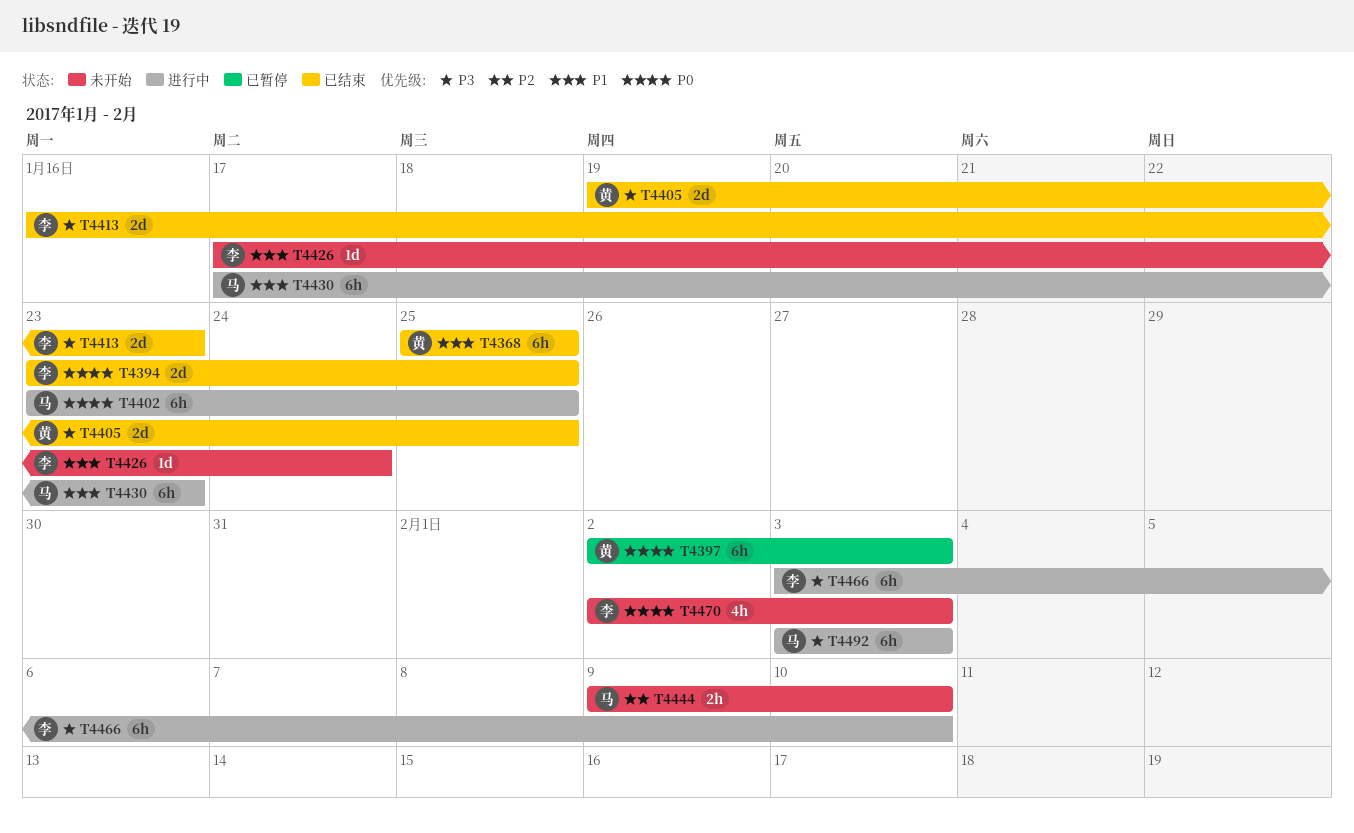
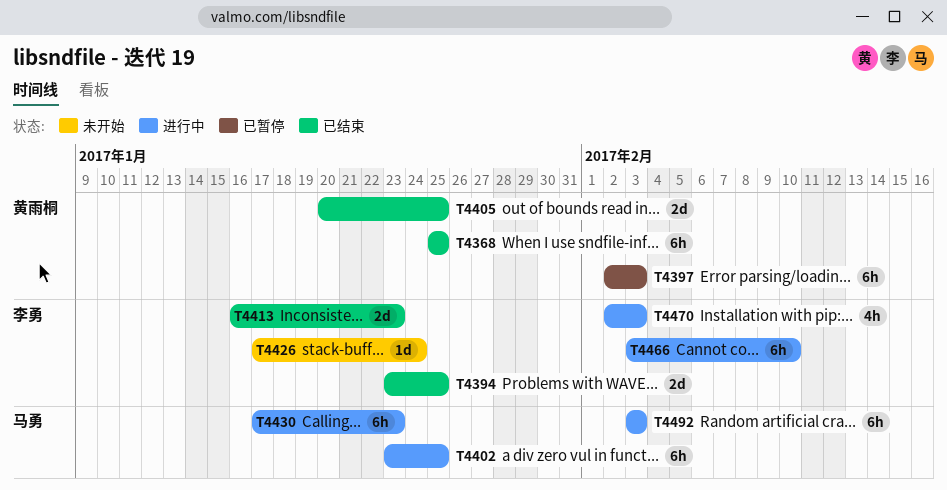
T4405, start: Jan 19 -> Jan 20
T4444: present -> none
T4470, status: 未开始 -> 进行中

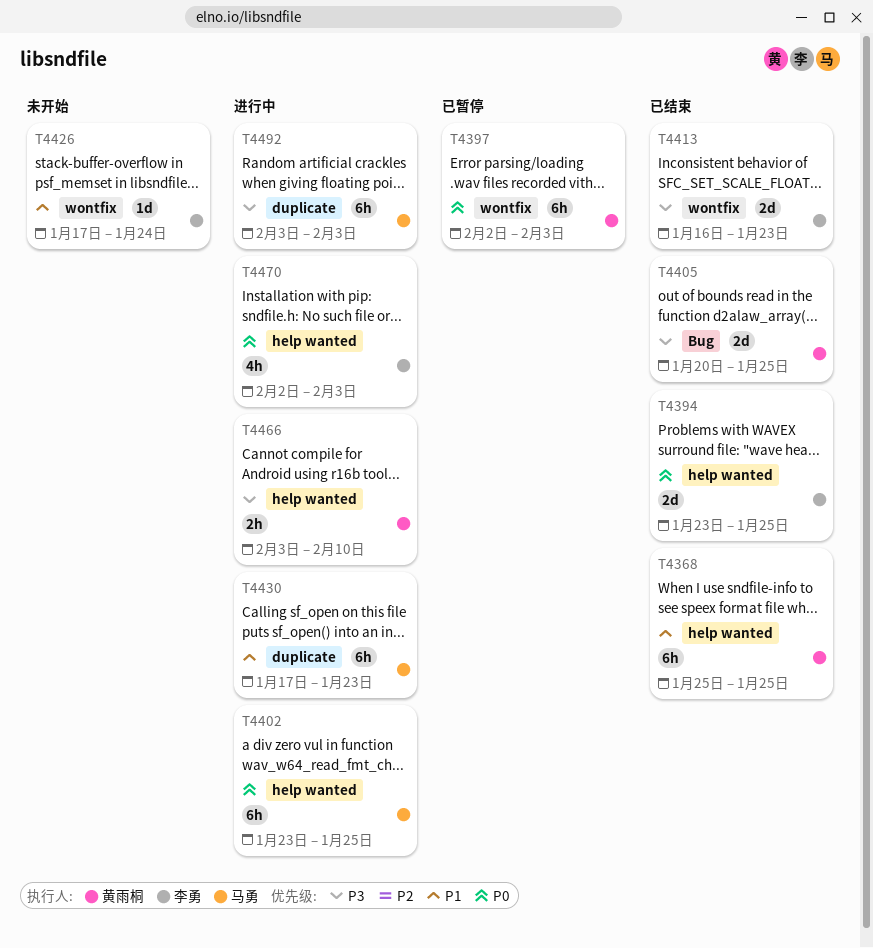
T4466, owner: 李勇 -> 黄雨桐
T4466, estimate: 6h -> 2h

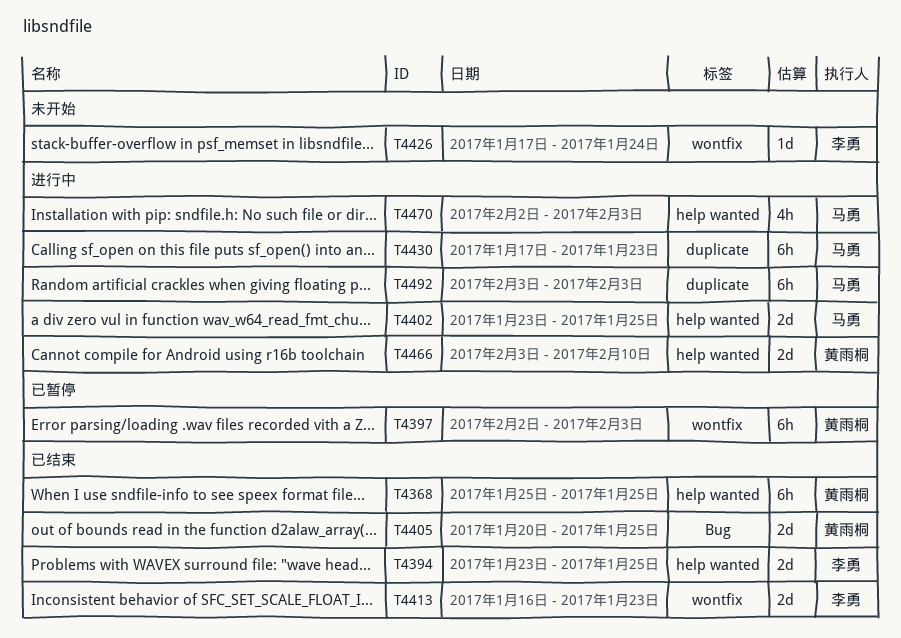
T4402, estimate: 6h -> 2d
T4466, estimate: 2h -> 2d
T4470, owner: 李勇 -> 马勇

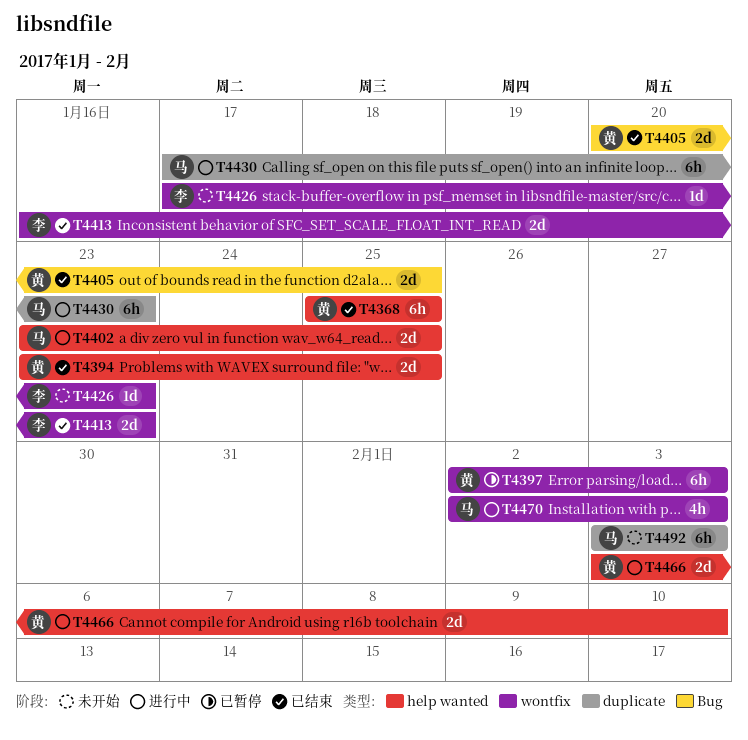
T4394, owner: 李勇 -> 黄雨桐
T4426, due: Jan 24 -> Jan 23
T4470, label: help wanted -> wontfix
T4492, status: 进行中 -> 未开始

